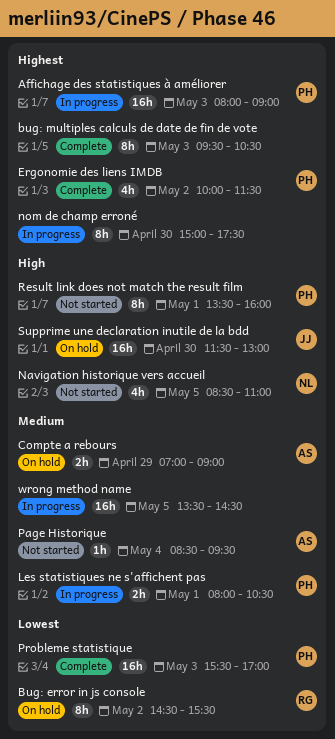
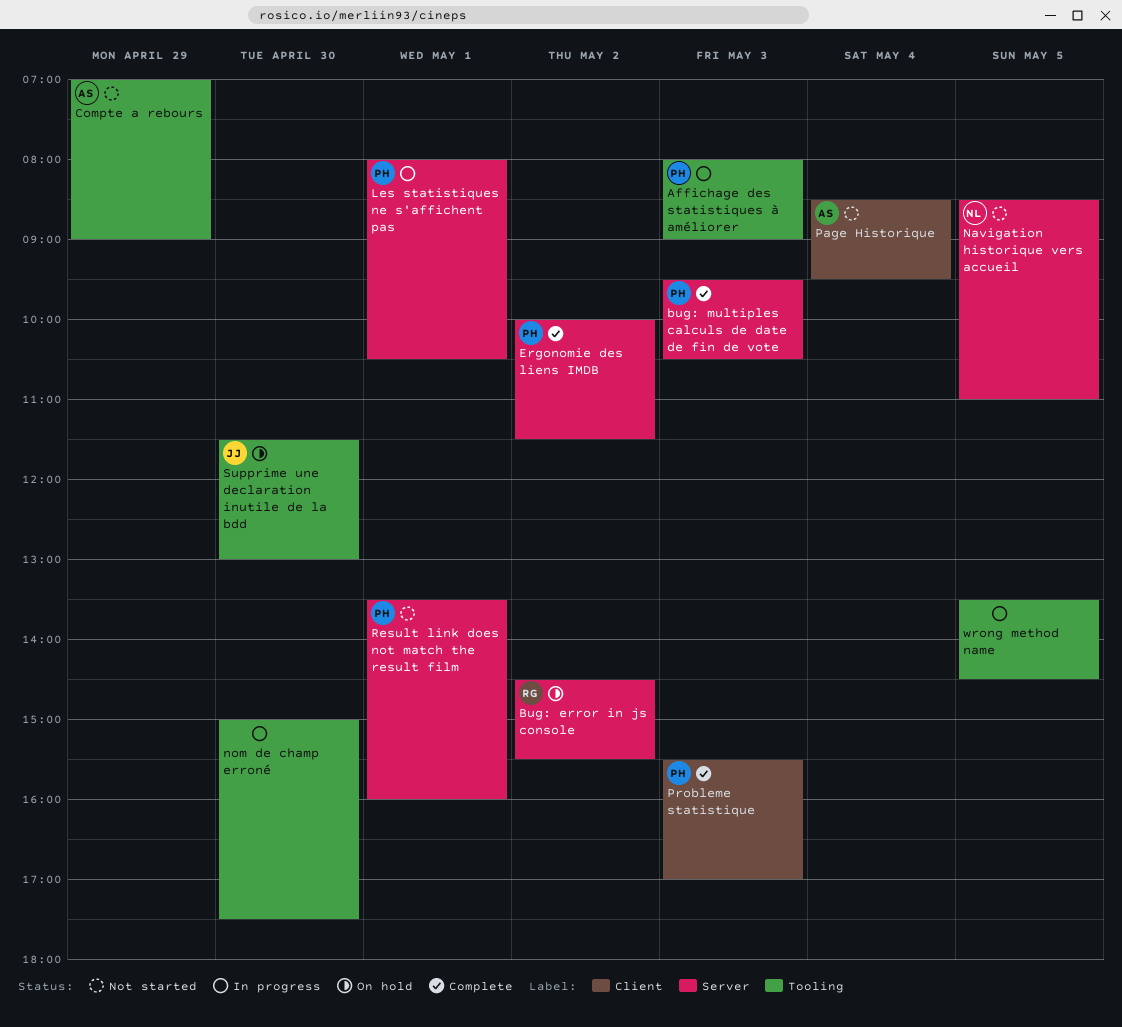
bug: multiples calculs de date de fin de vote, owner: none -> PH
Compte a rebours, status: On hold -> Not started

